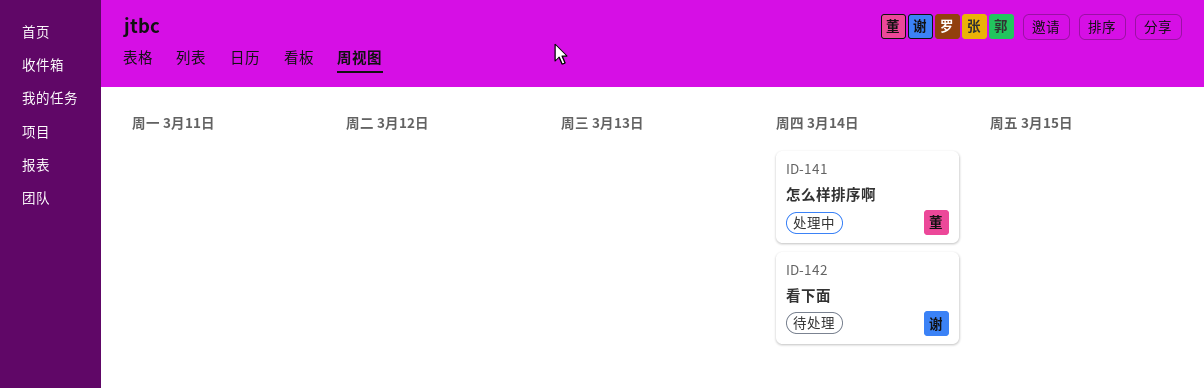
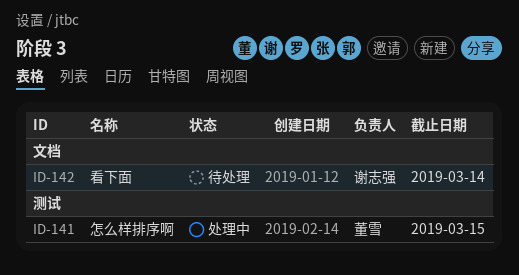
ID-141, due: Mar 14 -> Mar 15

